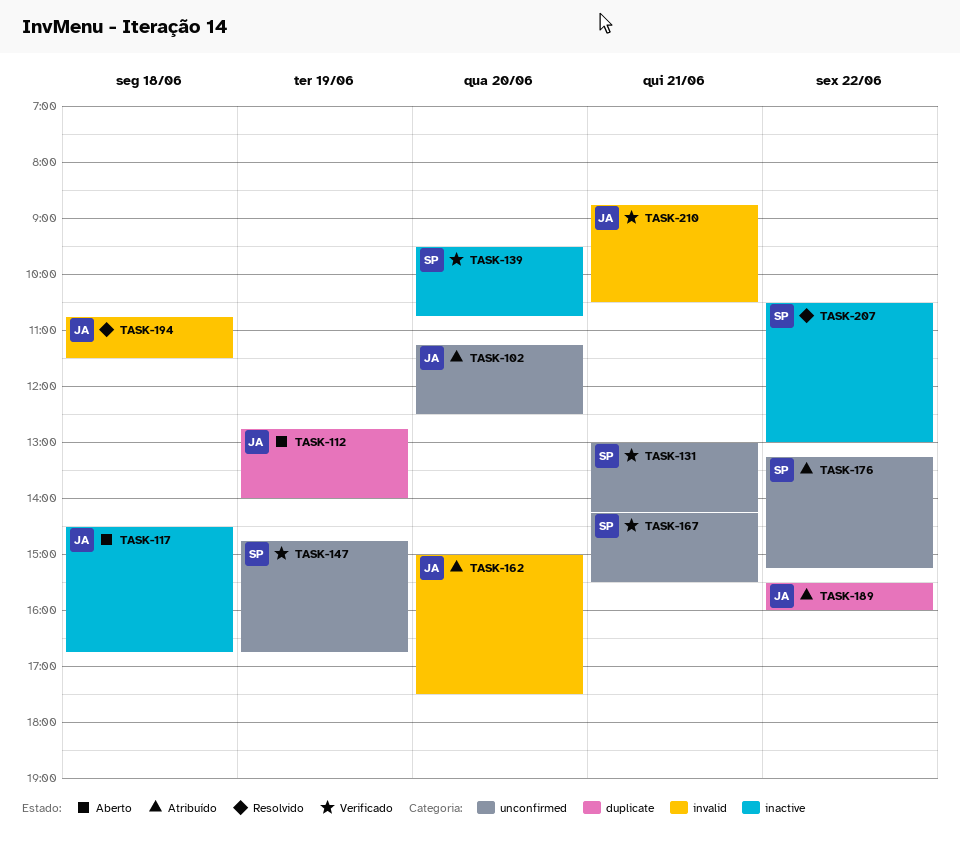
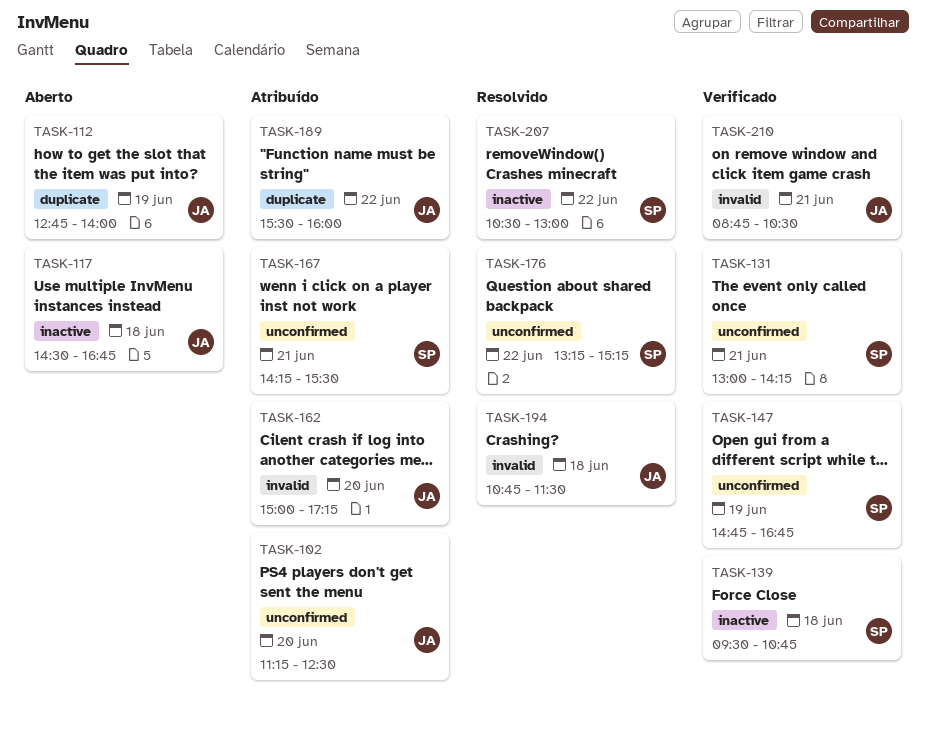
TASK-139, day: Jun 20 -> Jun 18
TASK-162, ends: 17:30 -> 17:15
TASK-167, status: Verificado -> Atribuído
TASK-176, status: Atribuído -> Resolvido

